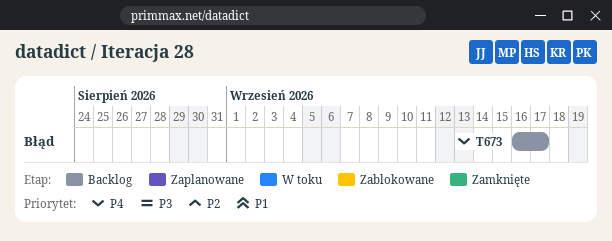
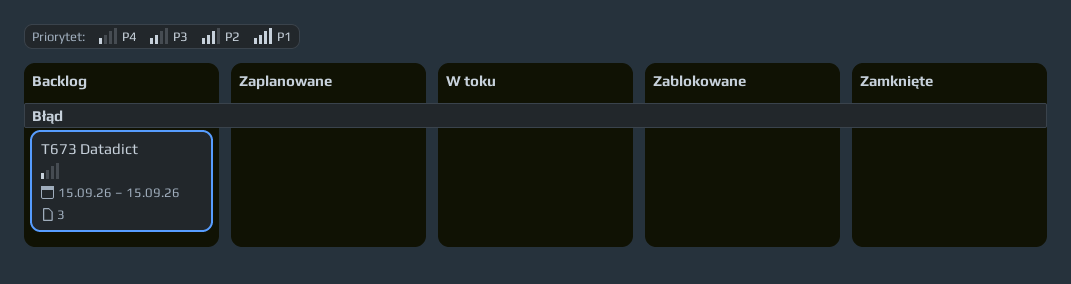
T673, start: Sep 16 -> Sep 15
T673, due: Sep 17 -> Sep 15

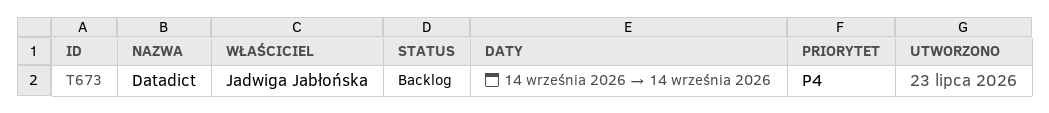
T673, start: Sep 15 -> Sep 14
T673, due: Sep 15 -> Sep 14

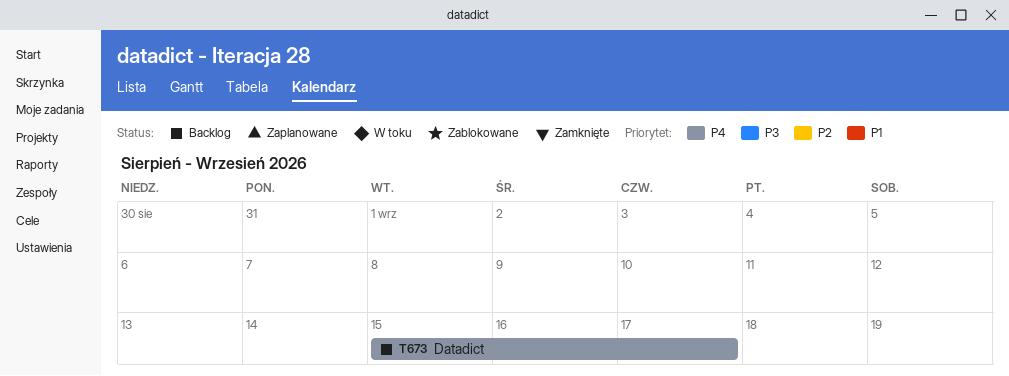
T673, start: Sep 14 -> Sep 15
T673, due: Sep 14 -> Sep 17

